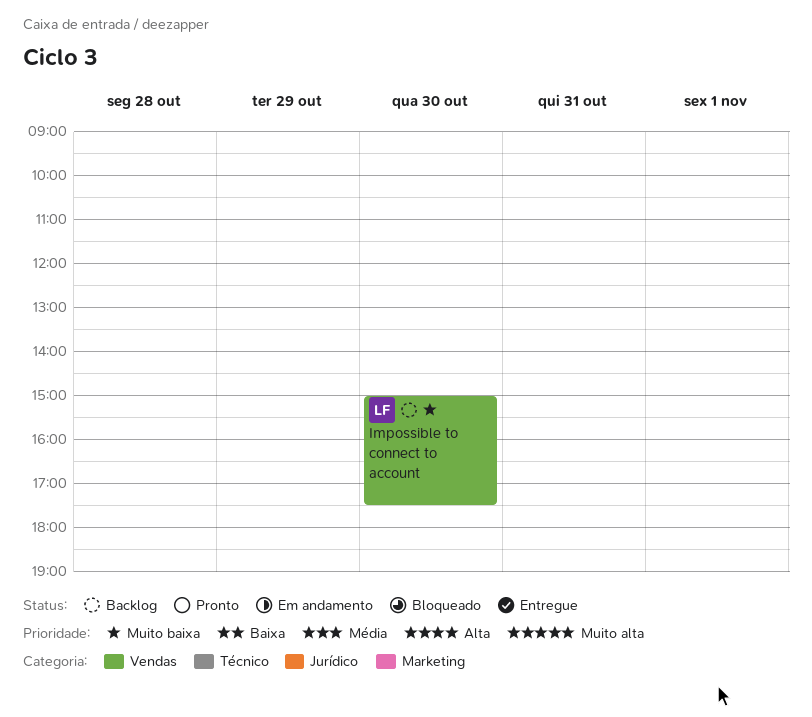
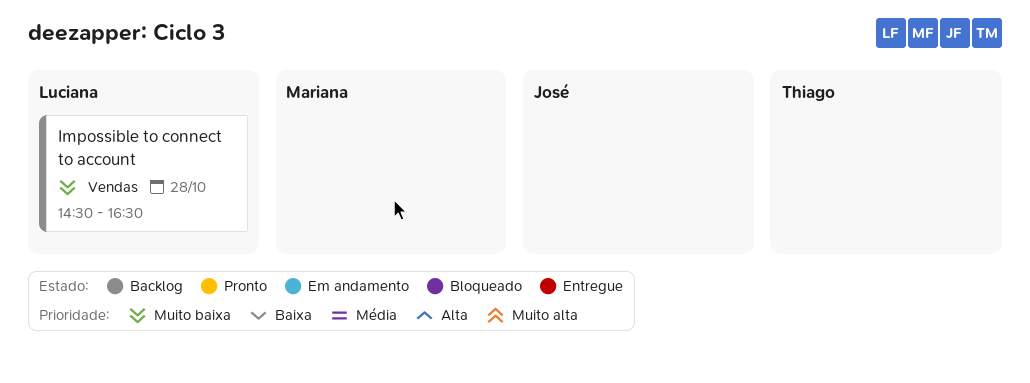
Impossible to connect to account, day: Oct 30 -> Oct 28
Impossible to connect to account, begins: 15:00 -> 14:30
Impossible to connect to account, ends: 17:30 -> 16:30

